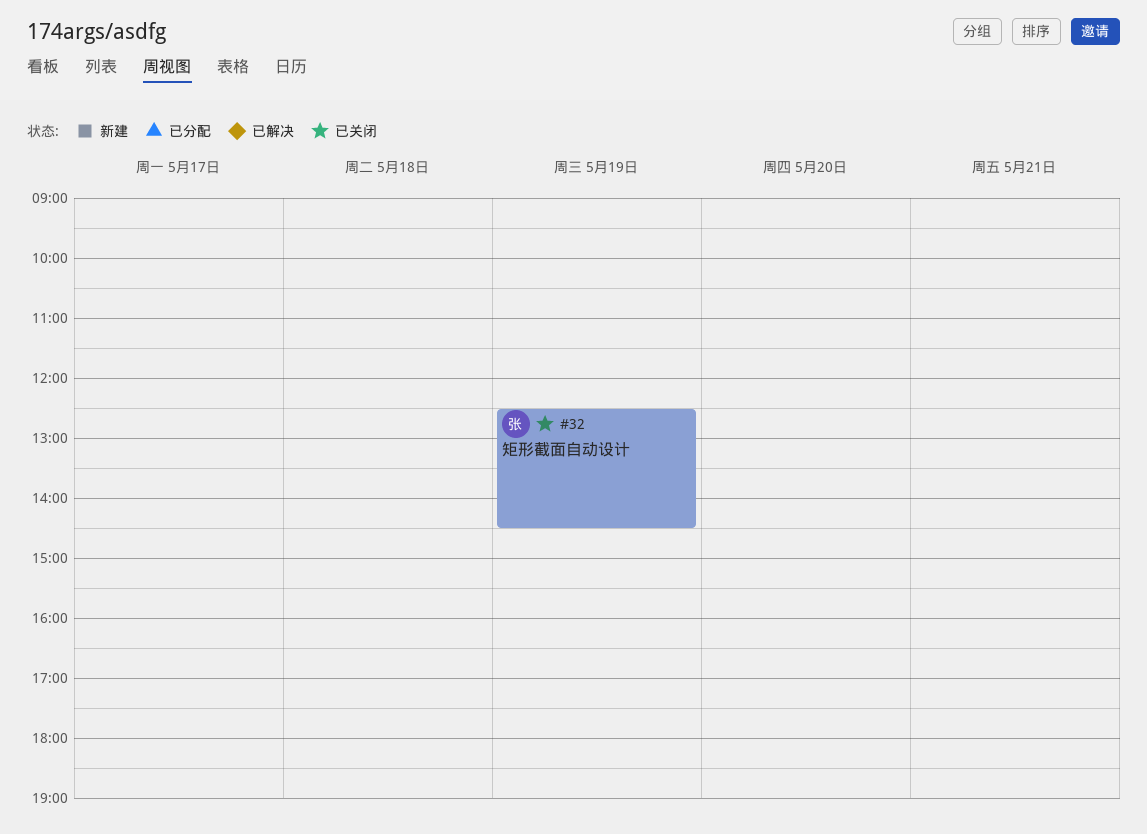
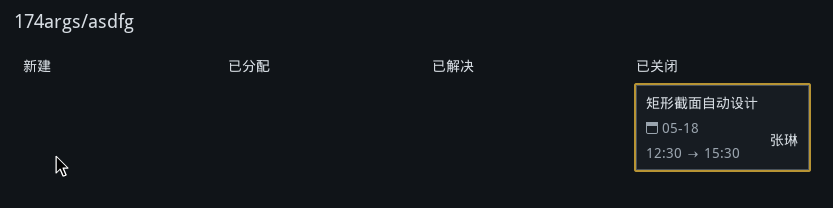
矩形截面自动设计, day: May 19 -> May 18
矩形截面自动设计, ends: 14:30 -> 15:30

